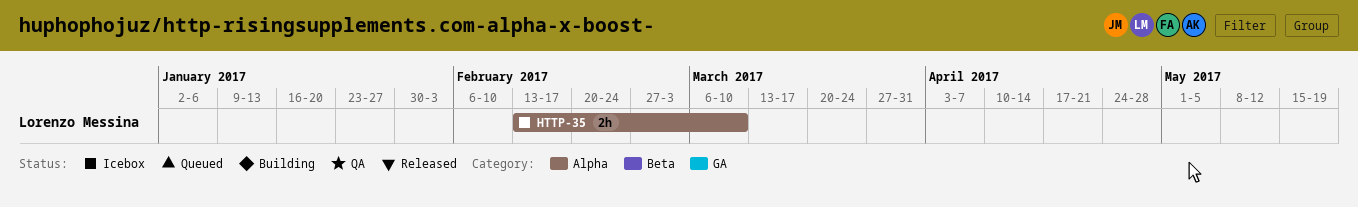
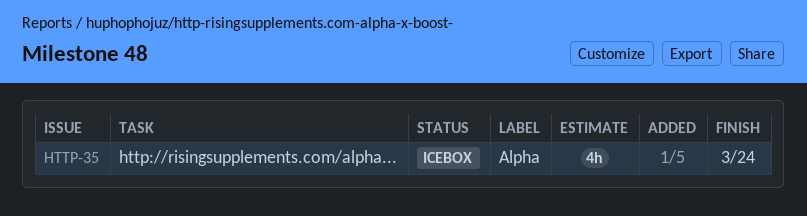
HTTP-35, estimate: 2h -> 4h
HTTP-35, due: Mar 10 -> Mar 24

